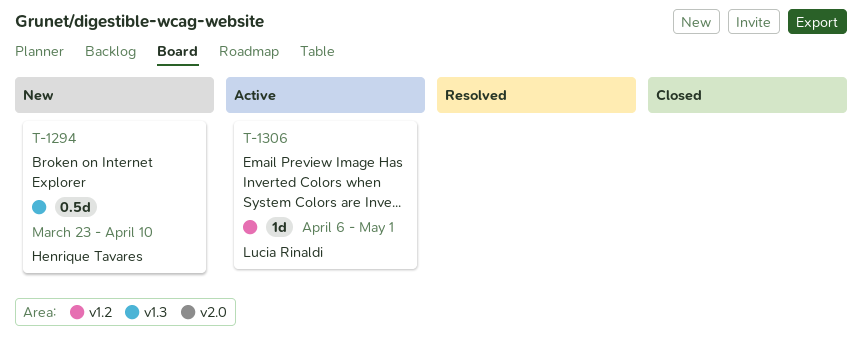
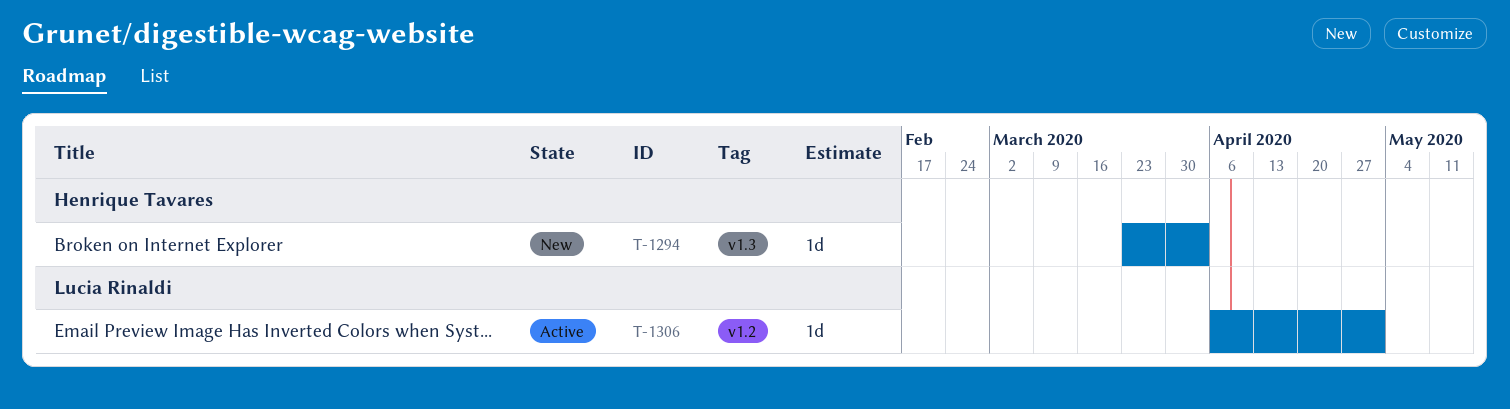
T-1294, estimate: 0.5d -> 1d
T-1294, due: Apr 10 -> Apr 3

